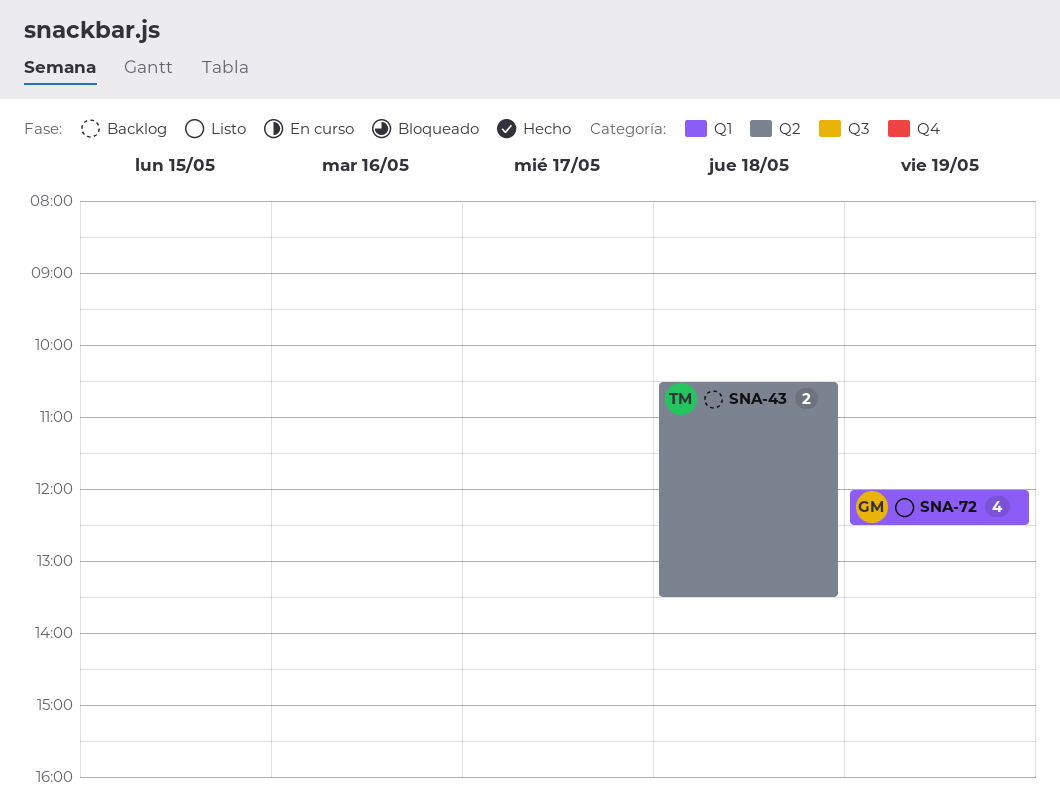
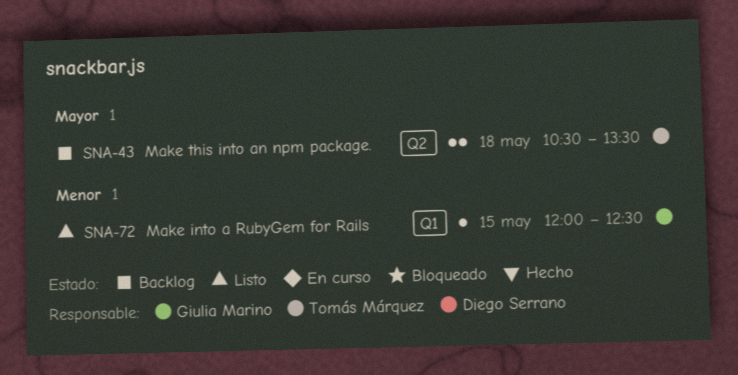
SNA-72, estimate: 4 -> 1
SNA-72, day: May 19 -> May 15

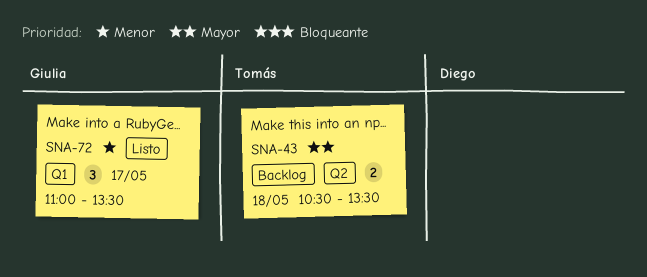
SNA-72, estimate: 1 -> 3
SNA-72, day: May 15 -> May 17
SNA-72, begins: 12:00 -> 11:00
SNA-72, ends: 12:30 -> 13:30

